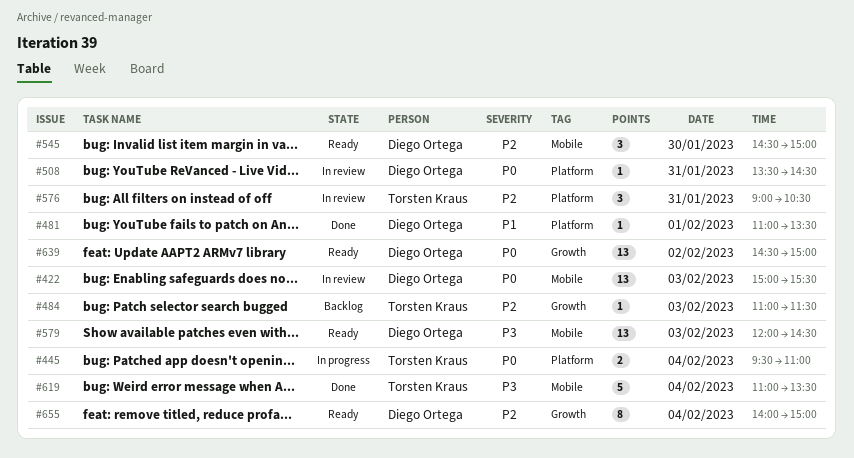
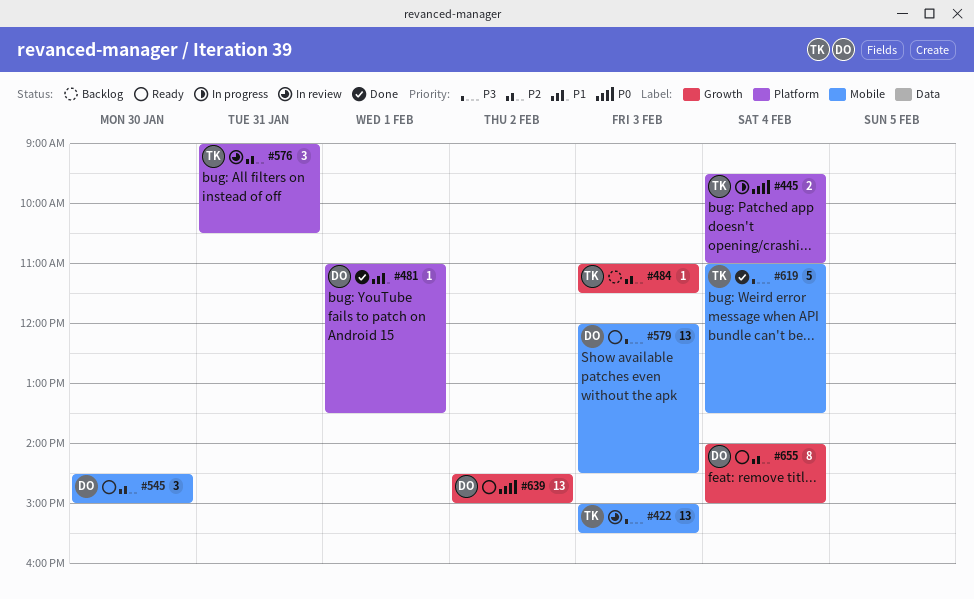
#422, owner: Diego Ortega -> Torsten Kraus
#422, priority: P0 -> P3
#508: present -> none

